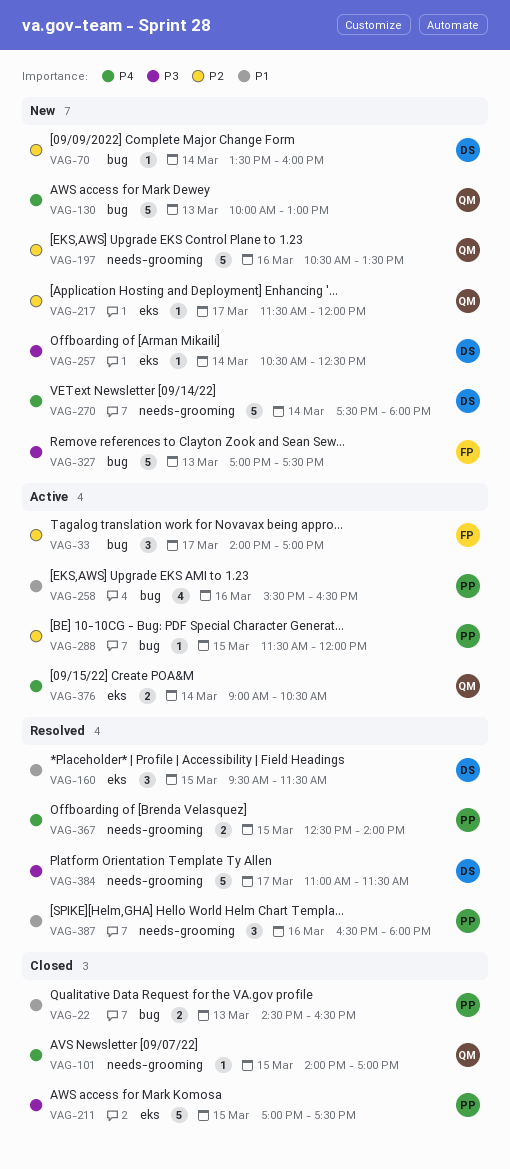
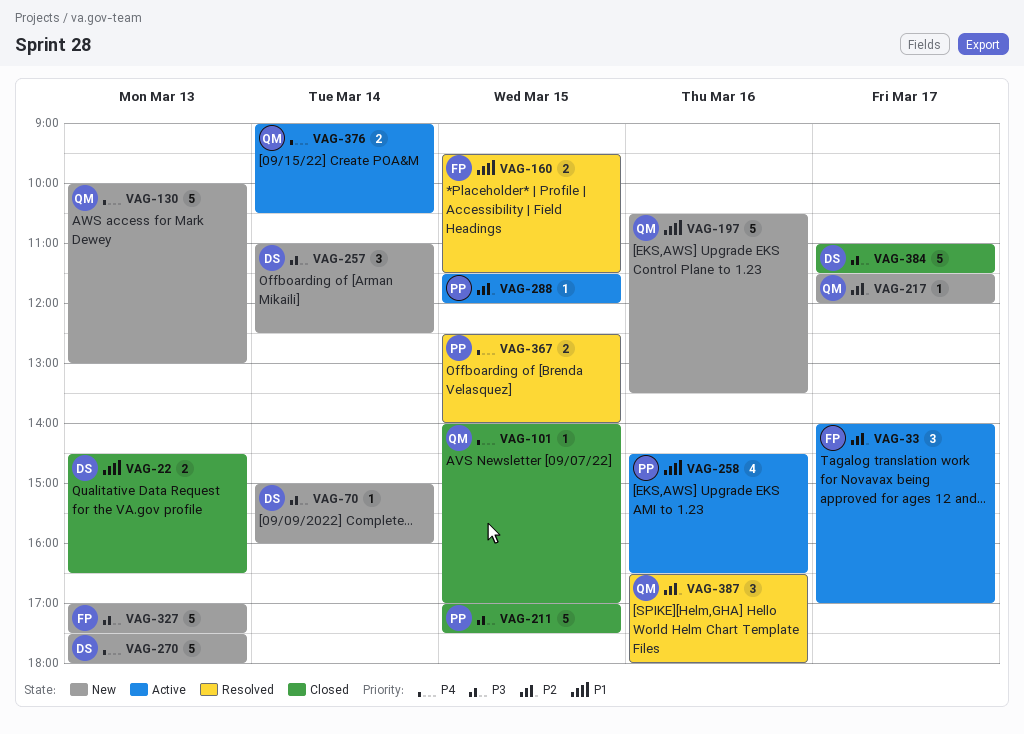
VAG-22, owner: PP -> DS
VAG-70, priority: P2 -> P3
VAG-70, begins: 13:30 -> 15:00
VAG-160, owner: DS -> FP
VAG-160, estimate: 3 -> 2
VAG-197, priority: P2 -> P1
VAG-257, estimate: 1 -> 3
VAG-257, begins: 10:30 -> 11:00
VAG-258, begins: 15:30 -> 14:30
VAG-270, day: Mar 14 -> Mar 13
VAG-384, status: Resolved -> Closed
VAG-387, owner: PP -> QM
VAG-387, priority: P1 -> P2

